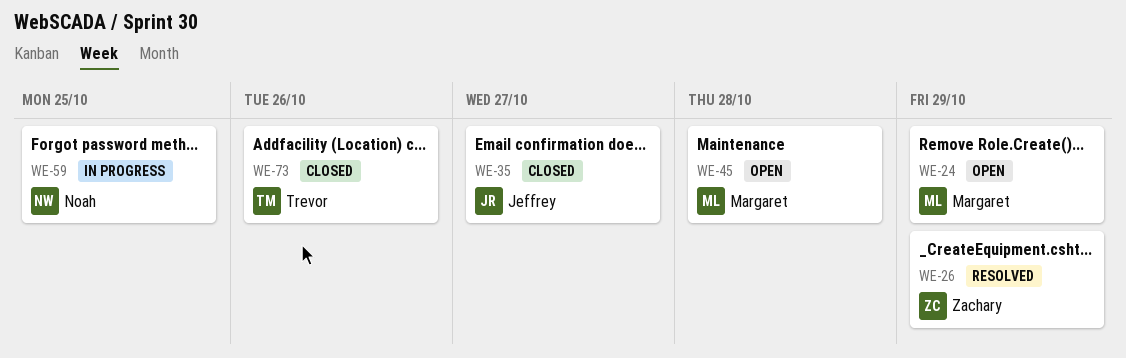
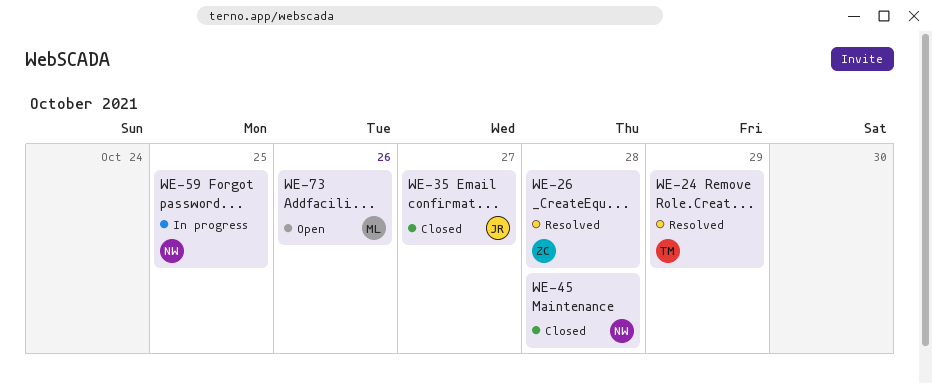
WE-24, status: Open -> Resolved
WE-24, owner: Margaret -> Trevor
WE-26, due: Oct 29 -> Oct 28
WE-45, status: Open -> Closed
WE-45, owner: Margaret -> Noah
WE-73, status: Closed -> Open
WE-73, owner: Trevor -> Margaret

